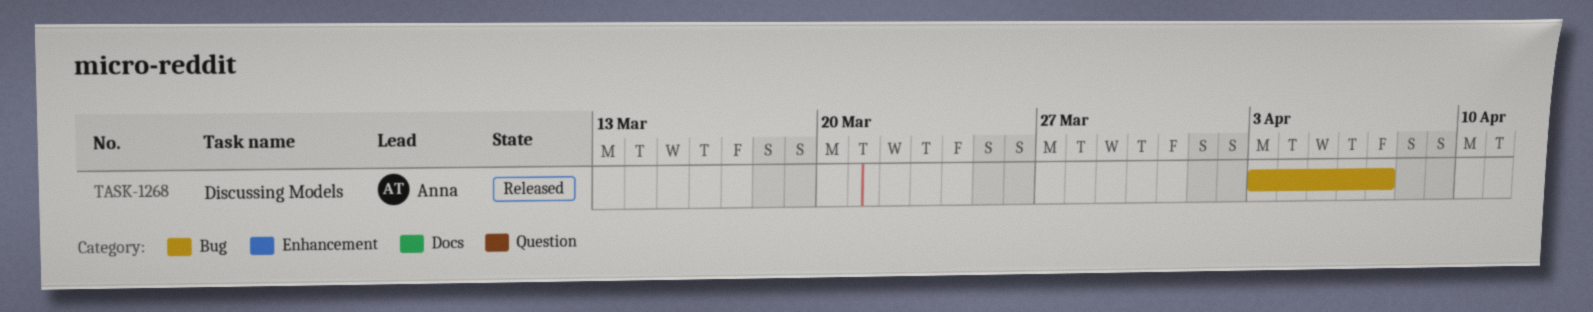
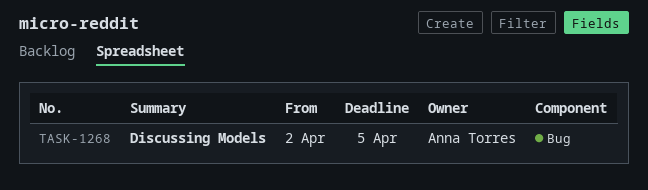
TASK-1268, start: Apr 3 -> Apr 2
TASK-1268, due: Apr 7 -> Apr 5

